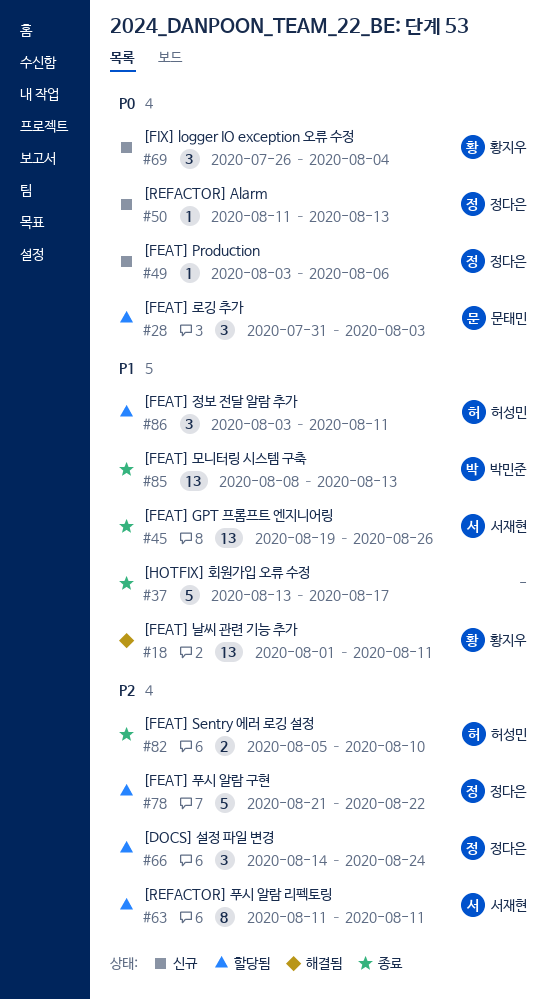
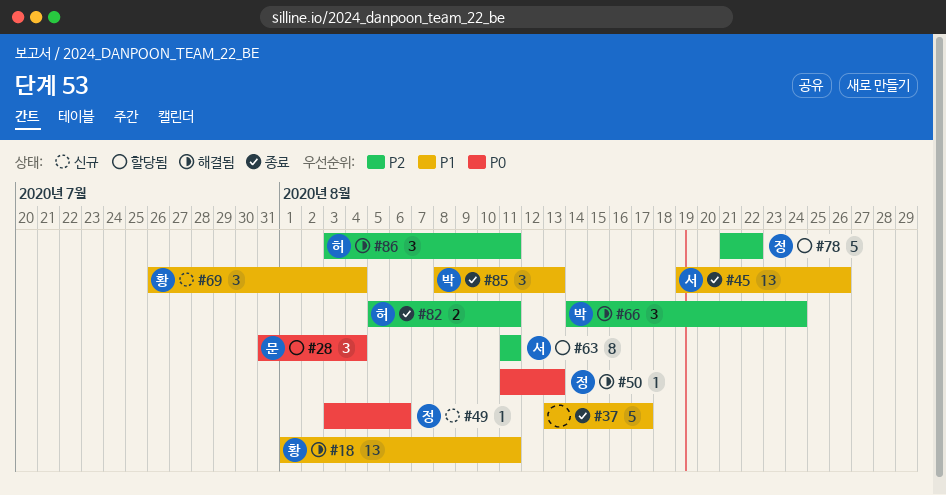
#28, due: Aug 3 -> Aug 4
#50, status: 신규 -> 해결됨
#66, status: 할당됨 -> 해결됨
#66, owner: 정다은 -> 박민준
#69, priority: P0 -> P1
#82, due: Aug 10 -> Aug 11
#85, estimate: 13 -> 3
#86, status: 할당됨 -> 해결됨
#86, priority: P1 -> P2

